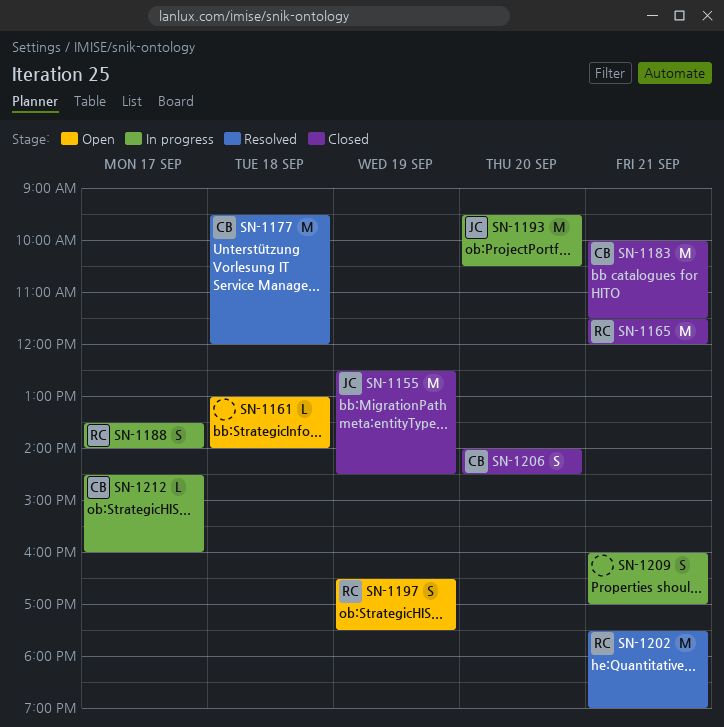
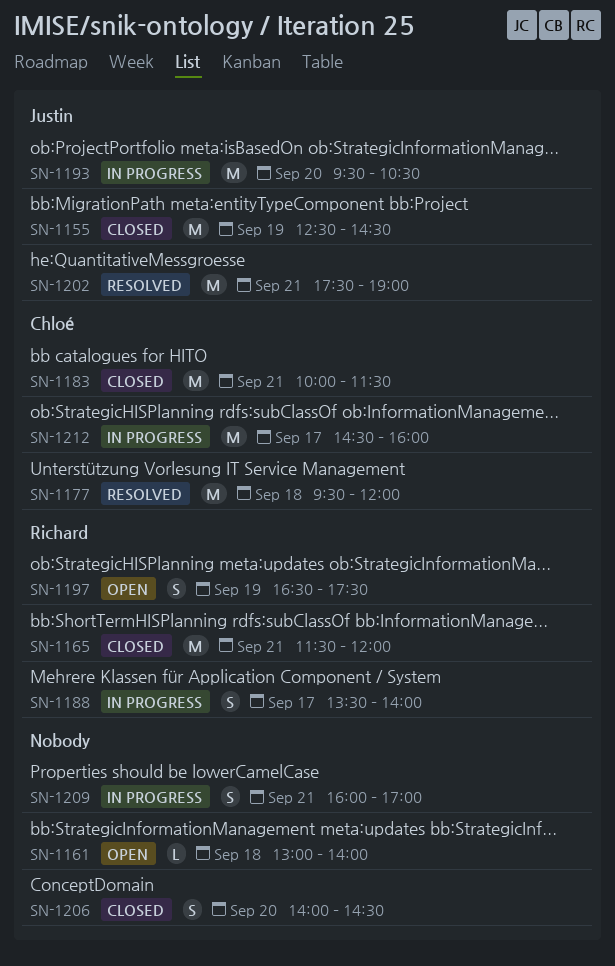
SN-1202, owner: Richard -> Justin
SN-1206, owner: Chloé -> none
SN-1212, estimate: L -> M

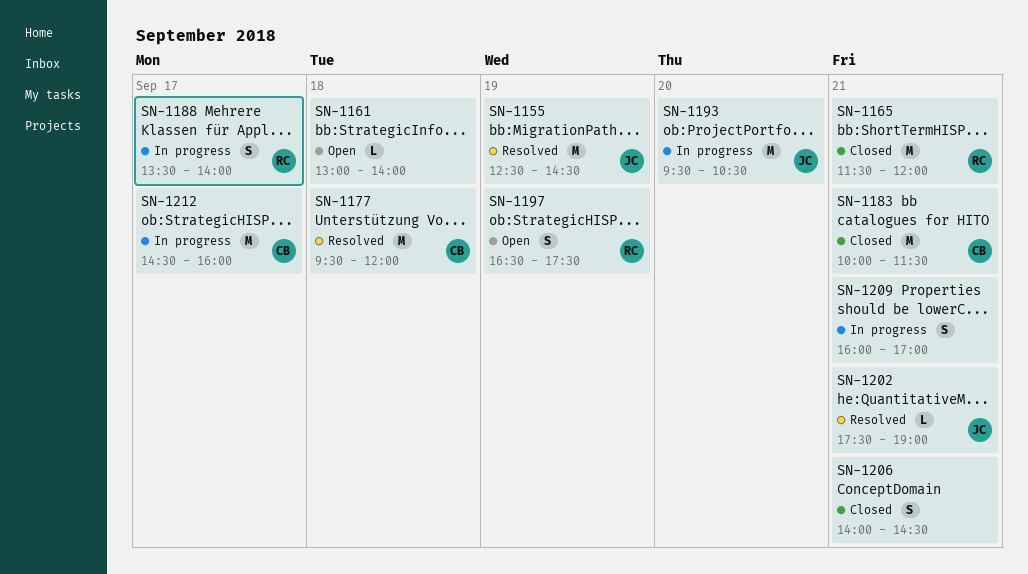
SN-1155, status: Closed -> Resolved
SN-1202, estimate: M -> L
SN-1206, day: Sep 20 -> Sep 21

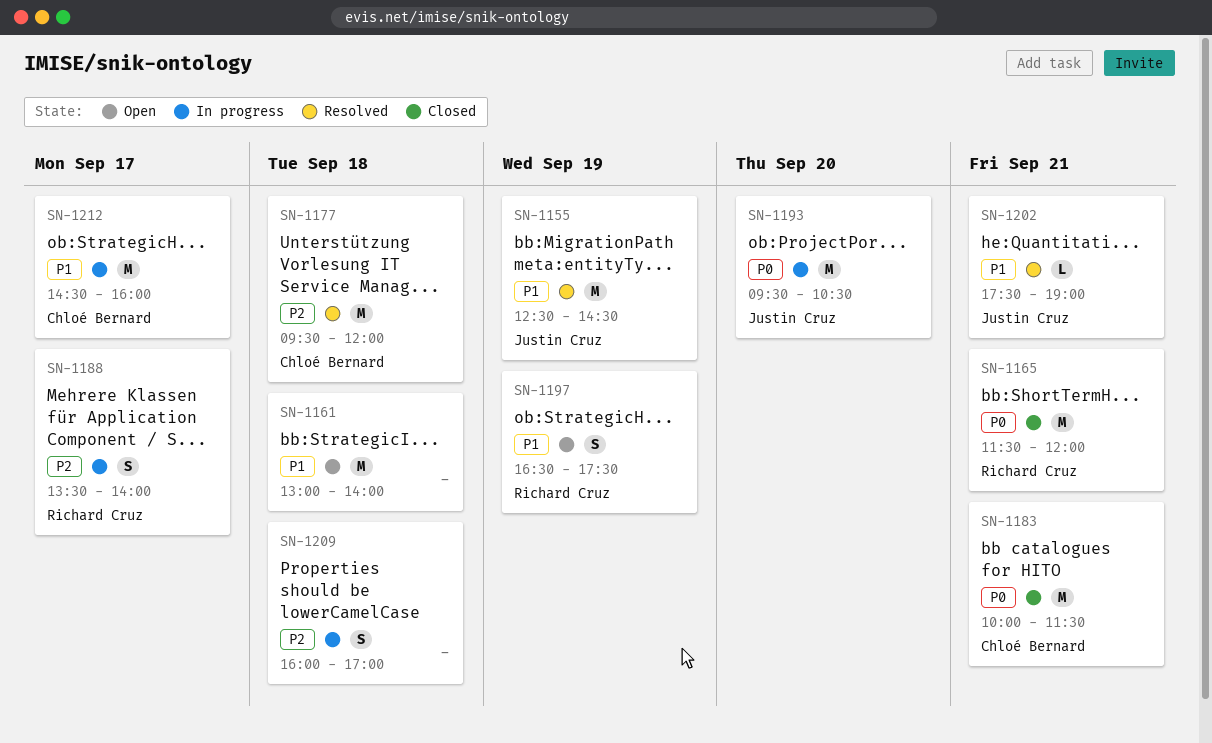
SN-1161, estimate: L -> M
SN-1206: present -> none
SN-1209, day: Sep 21 -> Sep 18

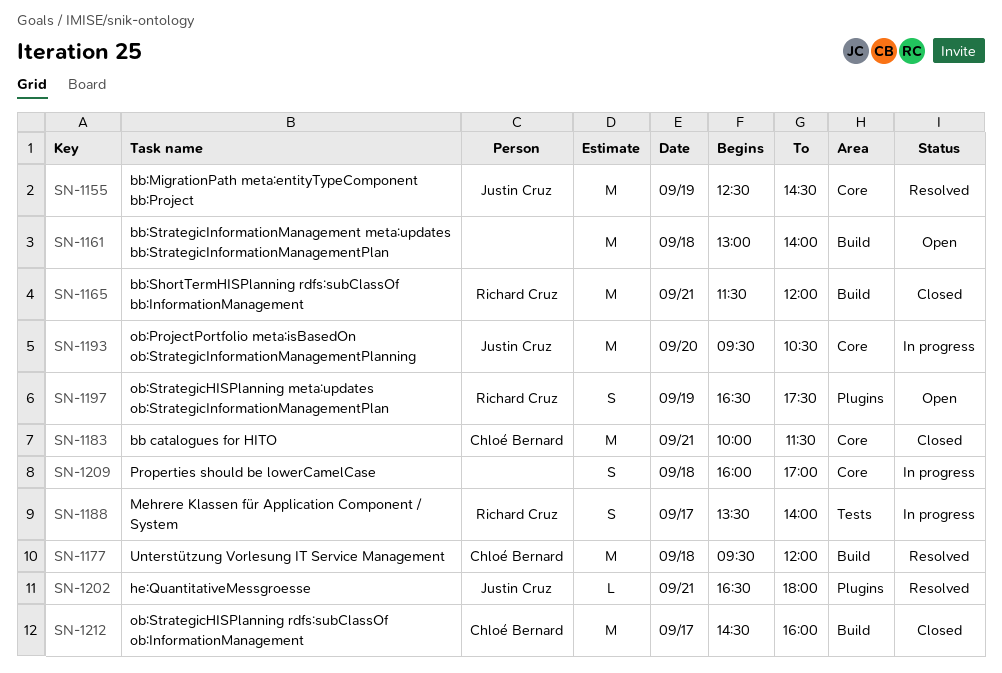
SN-1202, begins: 17:30 -> 16:30
SN-1202, ends: 19:00 -> 18:00
SN-1212, status: In progress -> Closed

